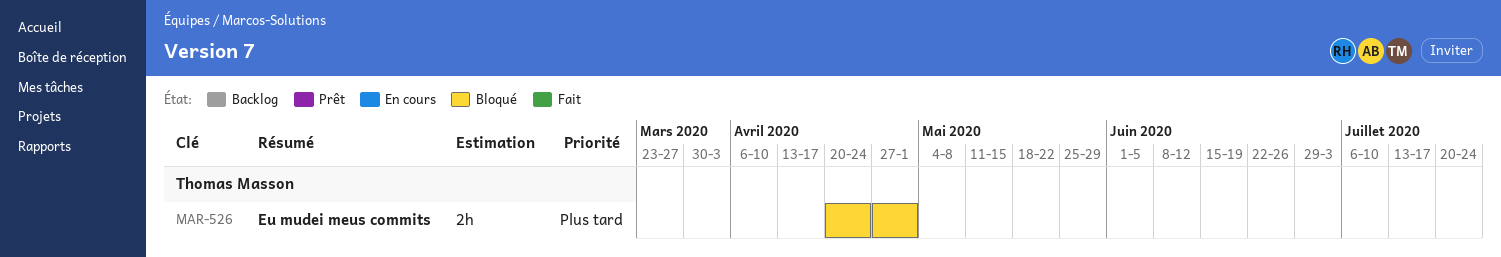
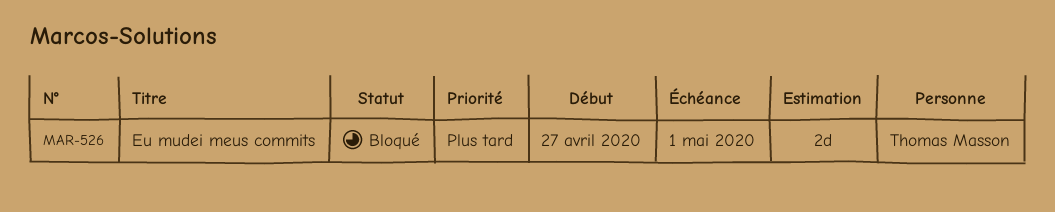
MAR-526, estimate: 2h -> 2d
MAR-526, start: Apr 20 -> Apr 27

